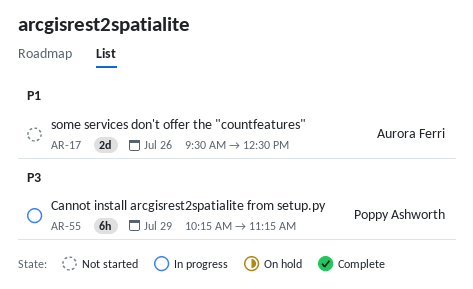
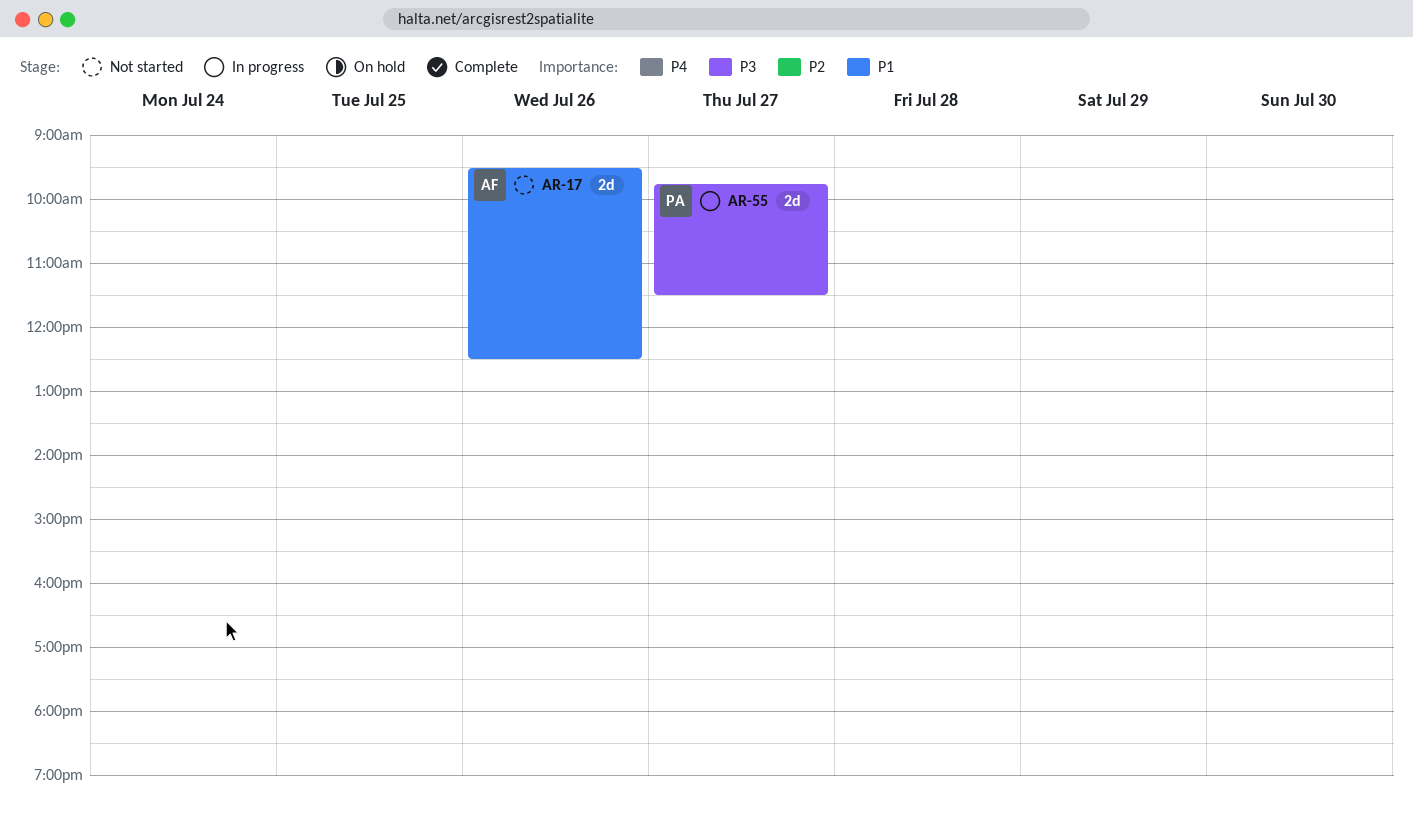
AR-55, estimate: 6h -> 2d
AR-55, day: Jul 29 -> Jul 27
AR-55, begins: 10:15 -> 09:45
AR-55, ends: 11:15 -> 11:30

